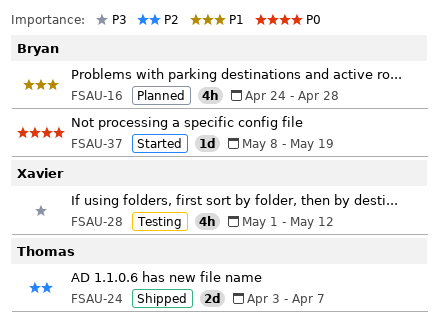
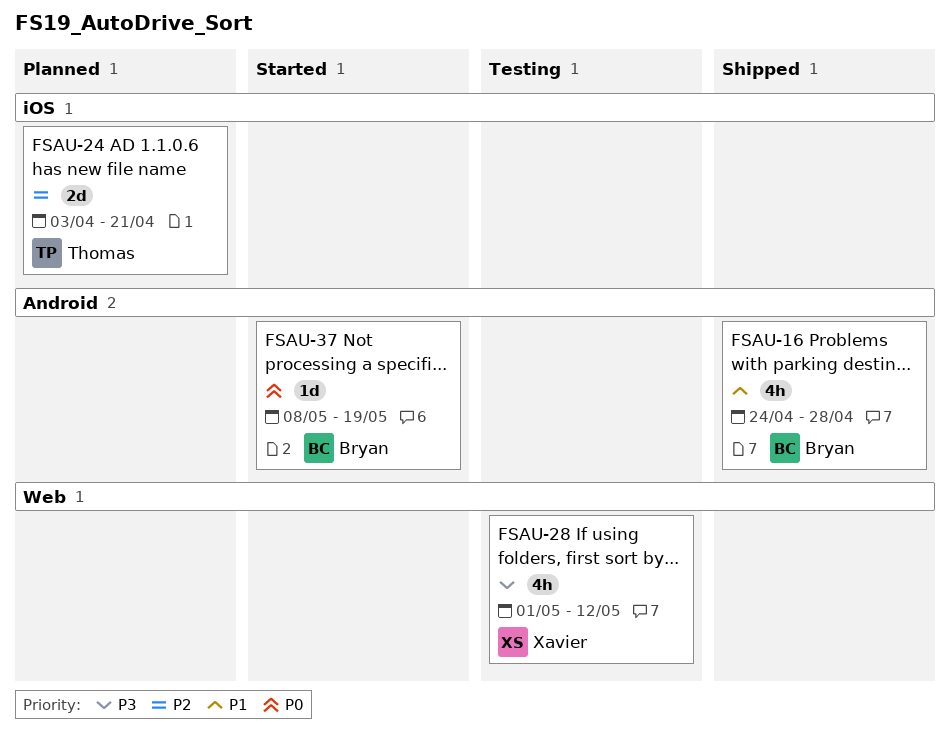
FSAU-16, status: Planned -> Shipped
FSAU-24, status: Shipped -> Planned
FSAU-24, due: Apr 7 -> Apr 21

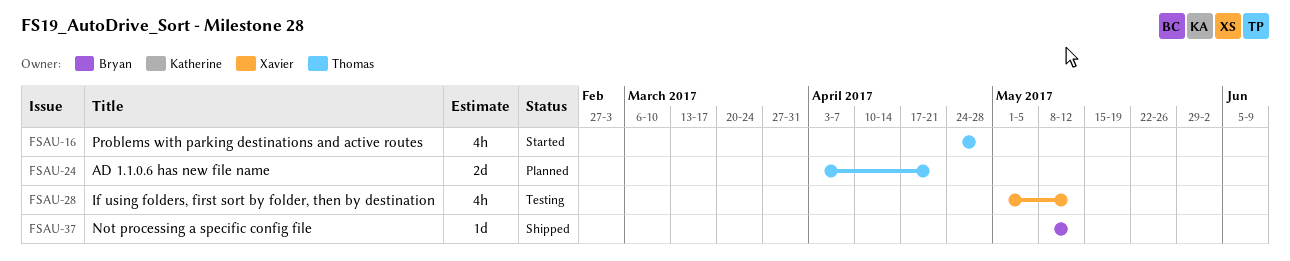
FSAU-16, status: Shipped -> Started
FSAU-16, owner: Bryan -> Thomas
FSAU-37, status: Started -> Shipped
FSAU-37, due: May 19 -> May 12

